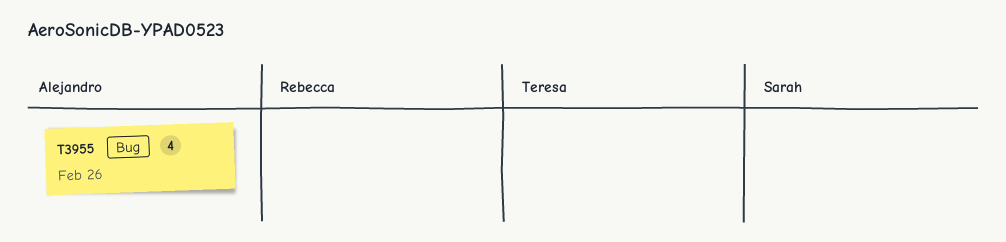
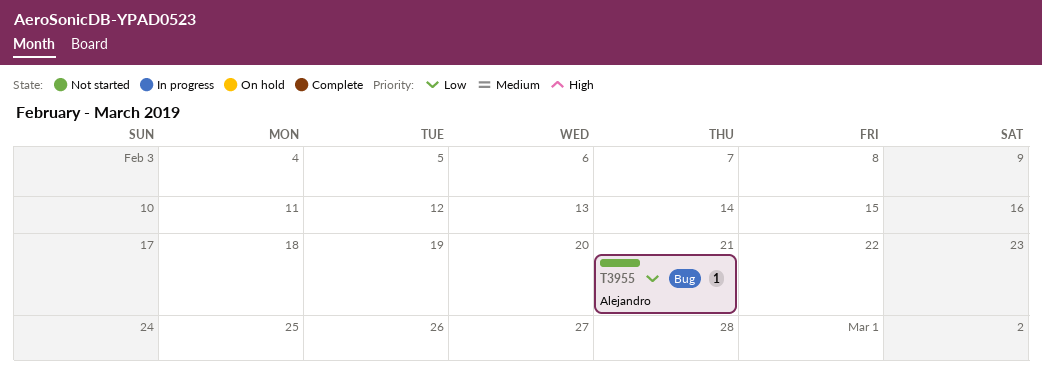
T3955, estimate: 4 -> 1
T3955, due: Feb 26 -> Feb 21

